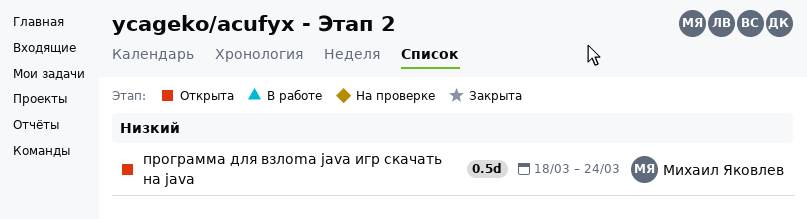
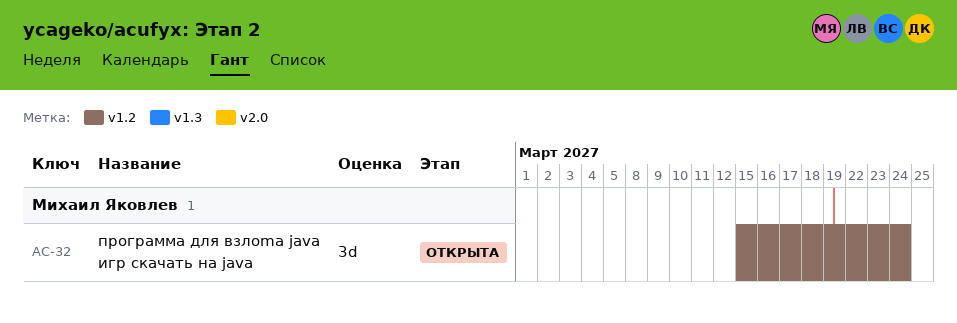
программа для взлоmа java игр скачать на java, estimate: 0.5d -> 3d
программа для взлоmа java игр скачать на java, start: Mar 18 -> Mar 15

